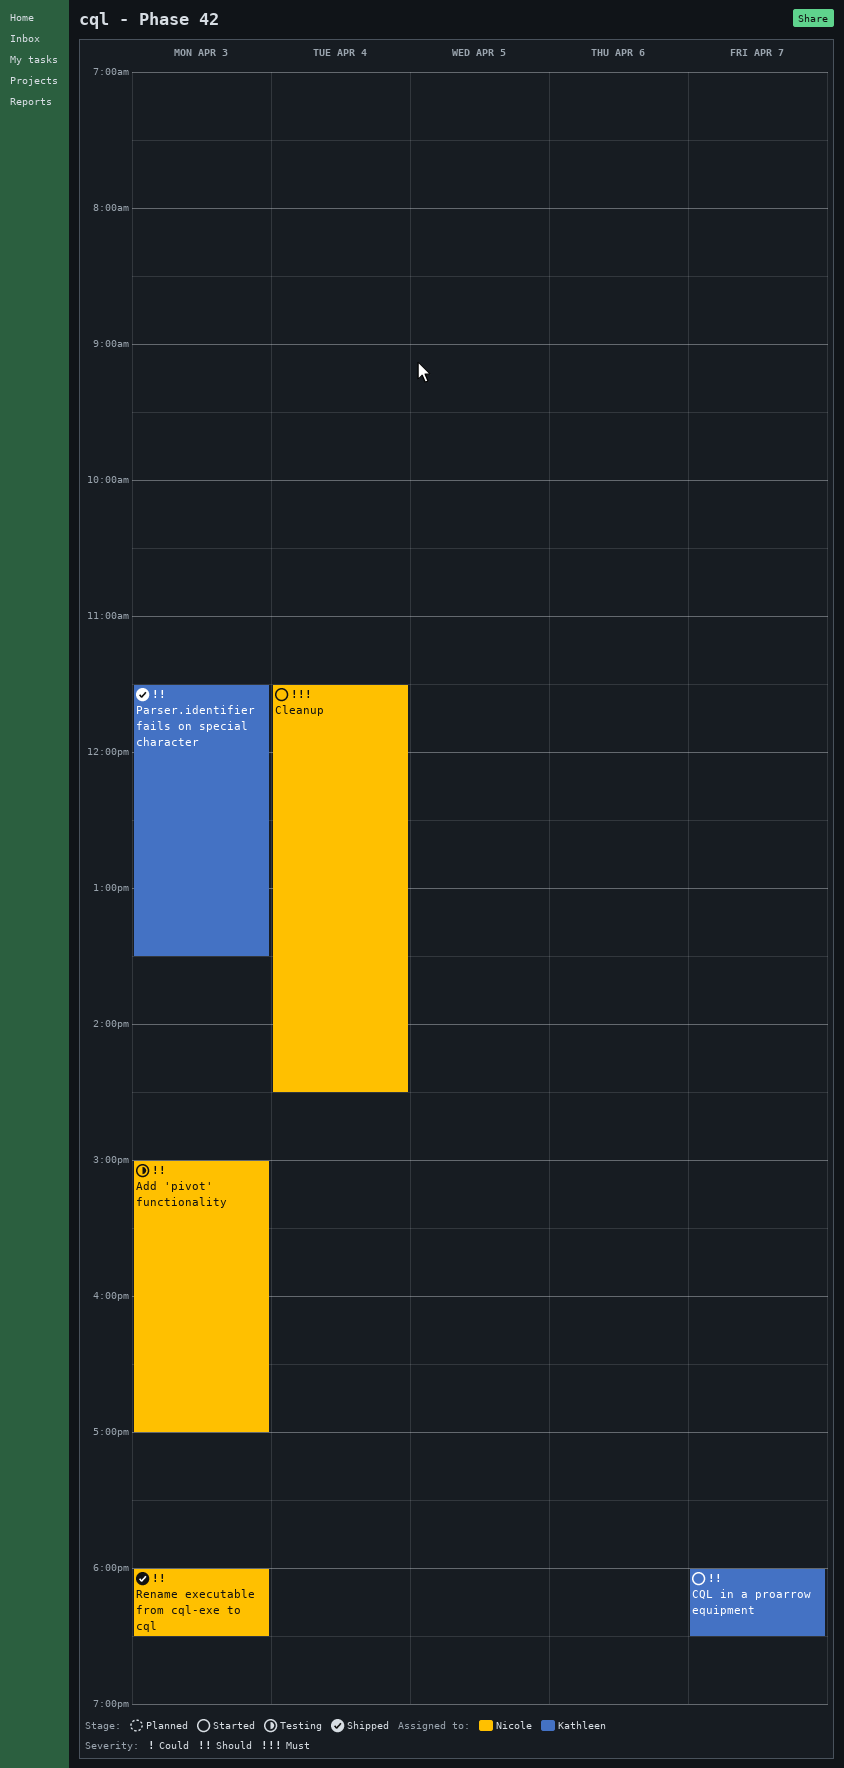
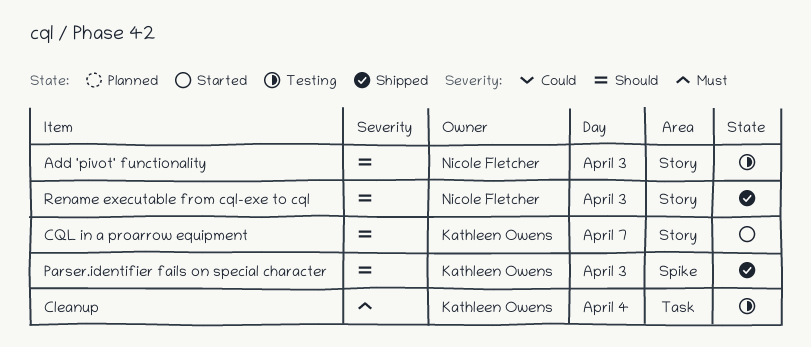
Cleanup, status: Started -> Testing
Cleanup, owner: Nicole Fletcher -> Kathleen Owens

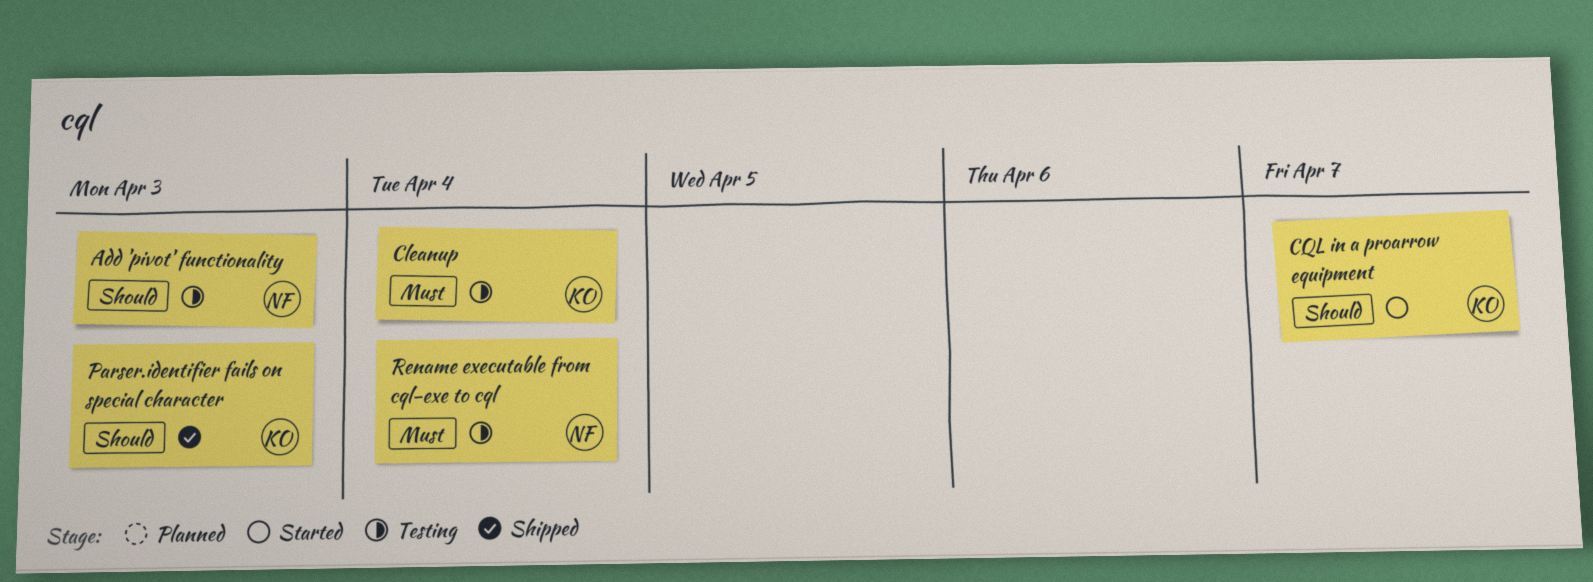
Rename executable from cql-exe to cql, status: Shipped -> Testing
Rename executable from cql-exe to cql, priority: Should -> Must
Rename executable from cql-exe to cql, day: Apr 3 -> Apr 4

